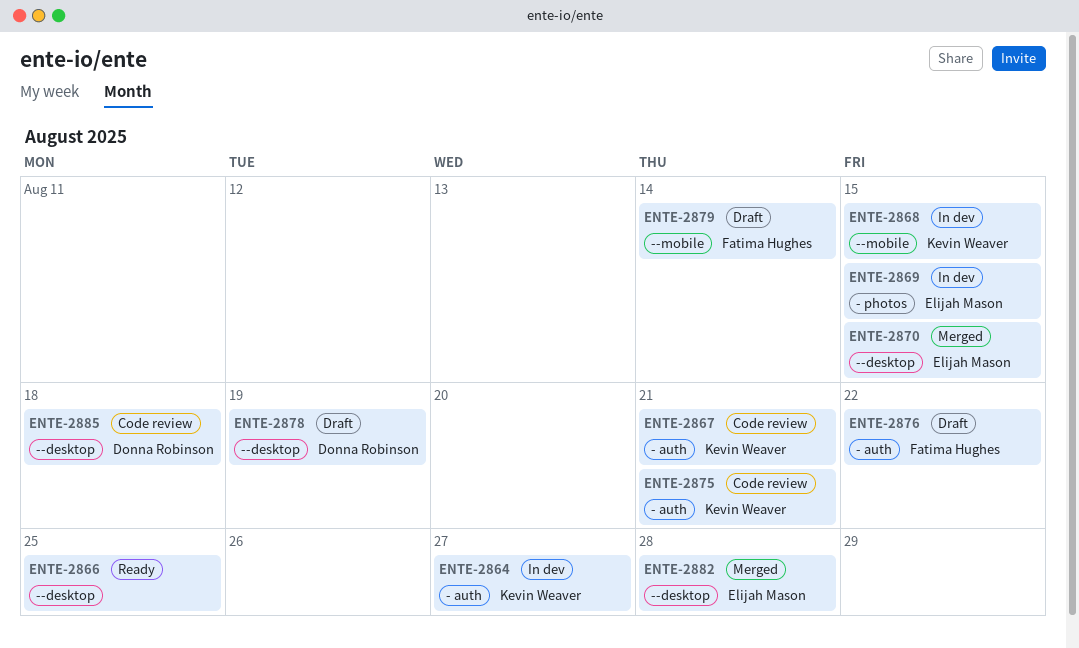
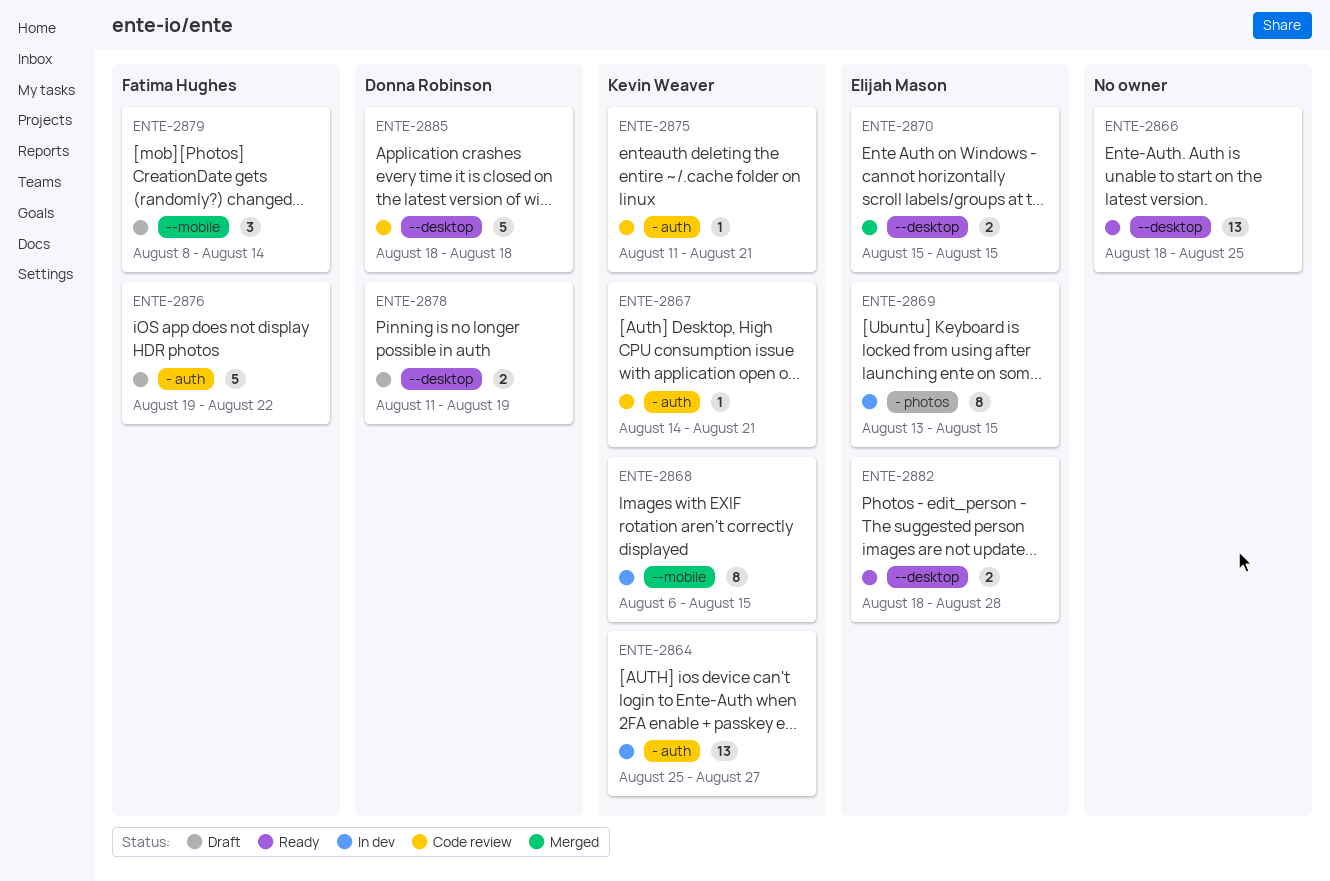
ENTE-2882, status: Merged -> Ready

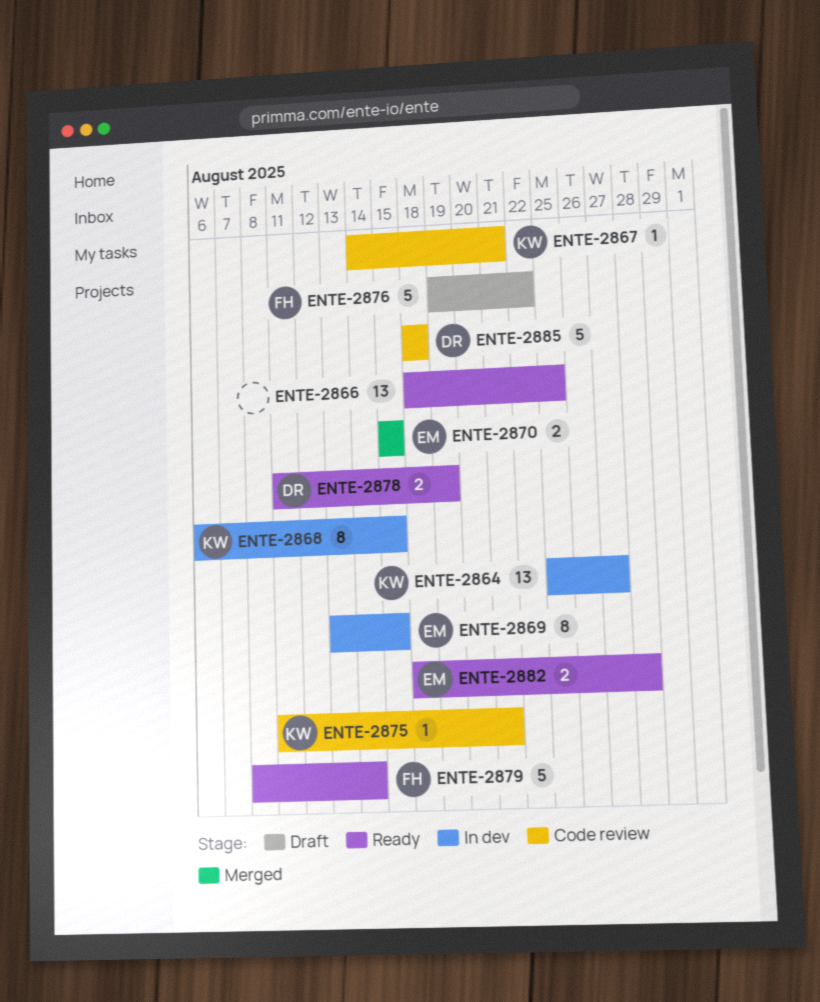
ENTE-2878, status: Draft -> Ready
ENTE-2879, status: Draft -> Ready
ENTE-2879, estimate: 3 -> 5

